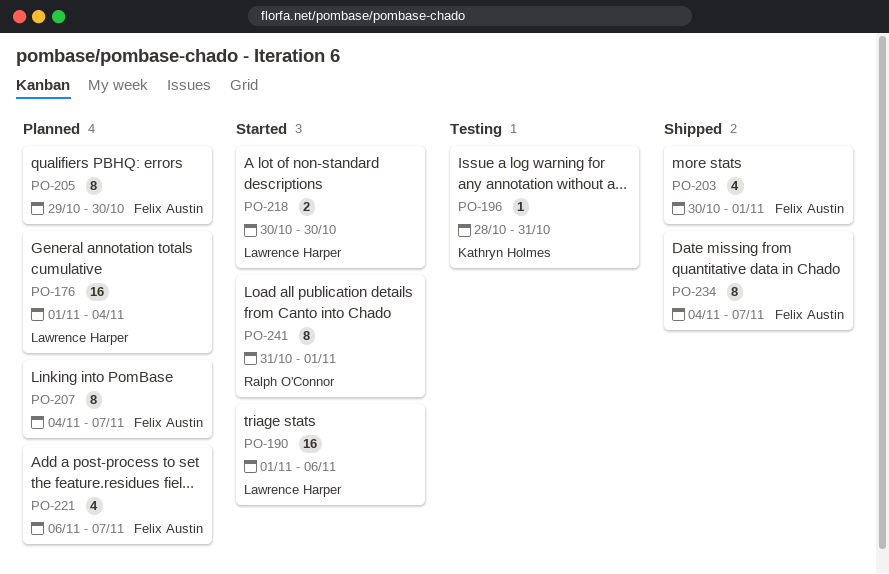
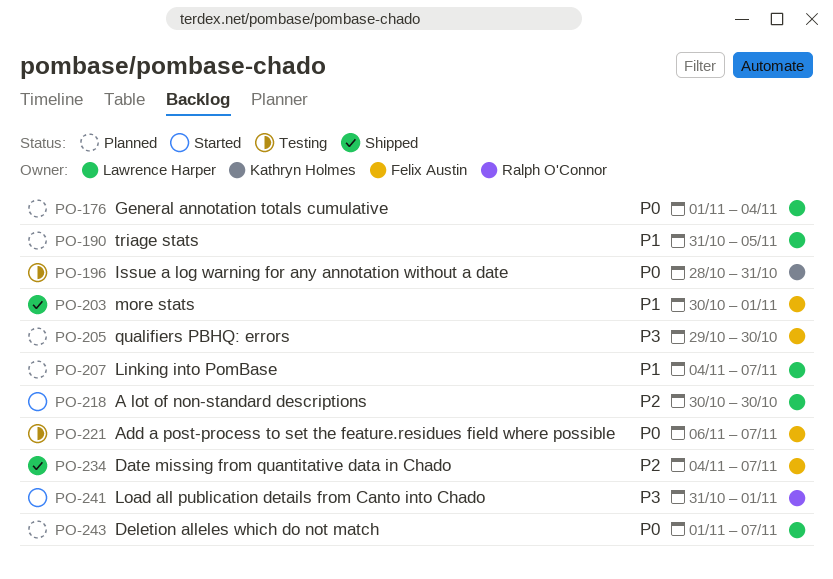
PO-190, status: Started -> Planned
PO-190, start: Nov 1 -> Oct 31
PO-190, due: Nov 6 -> Nov 5
PO-207, owner: Felix Austin -> Lawrence Harper
PO-221, status: Planned -> Testing
PO-243: none -> present

